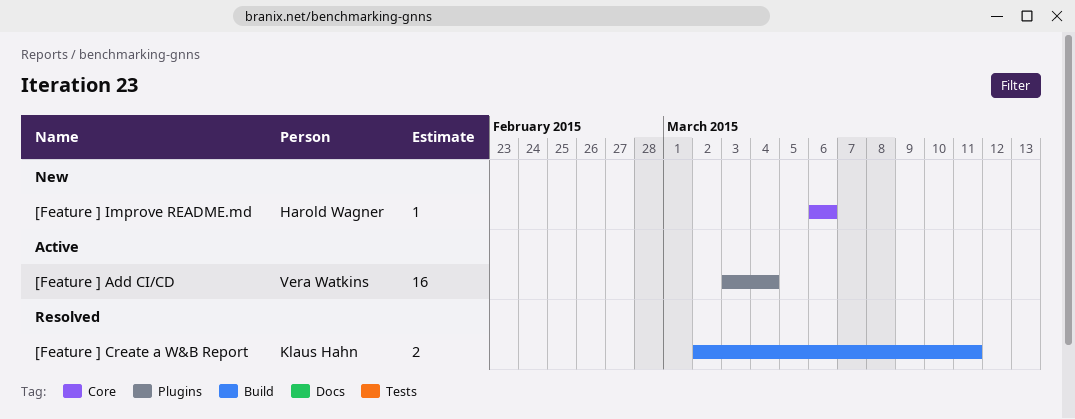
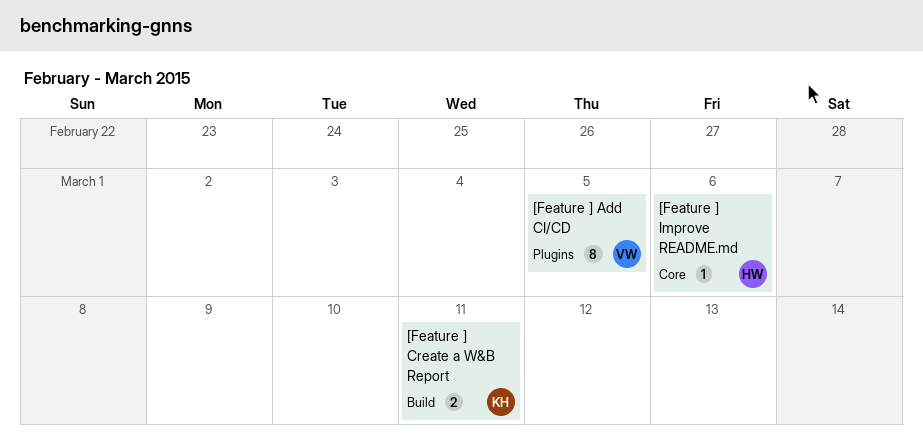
[Feature ] Add CI/CD, estimate: 16 -> 8
[Feature ] Add CI/CD, due: Mar 4 -> Mar 5

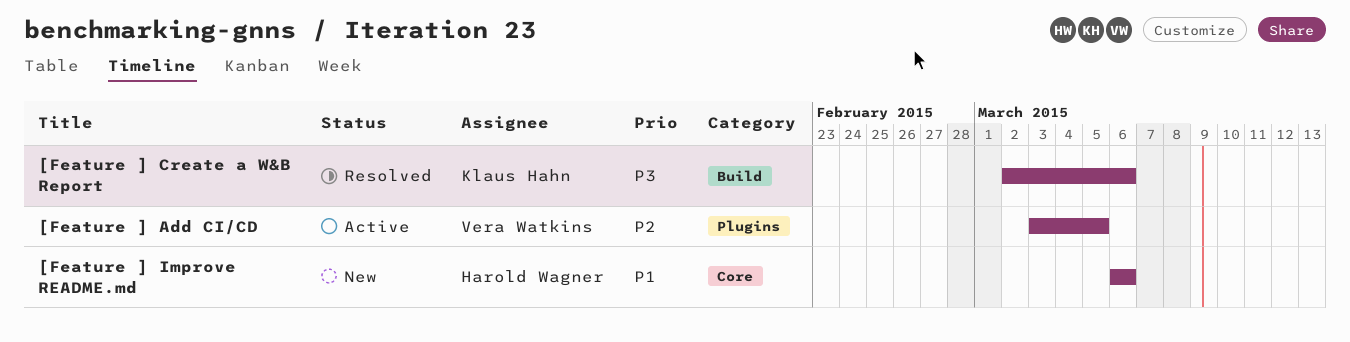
[Feature ] Create a W&B Report, due: Mar 11 -> Mar 6

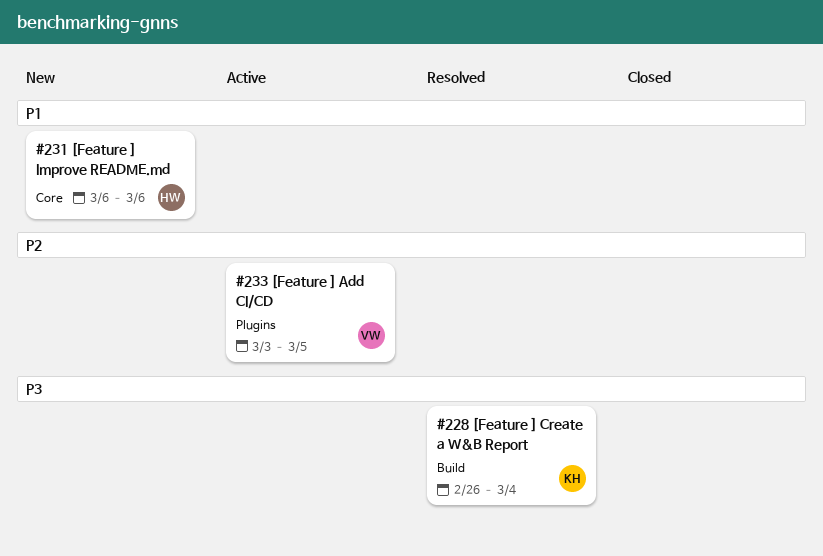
[Feature ] Create a W&B Report, start: Mar 2 -> Feb 26
[Feature ] Create a W&B Report, due: Mar 6 -> Mar 4

